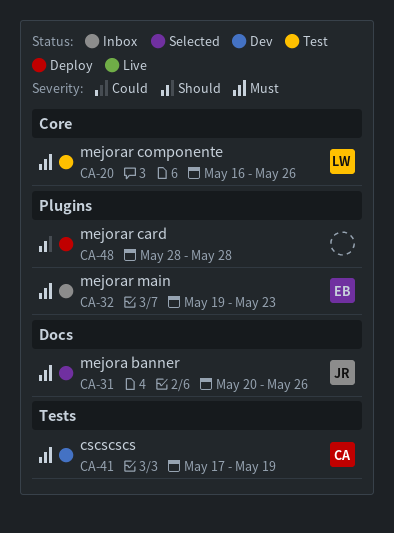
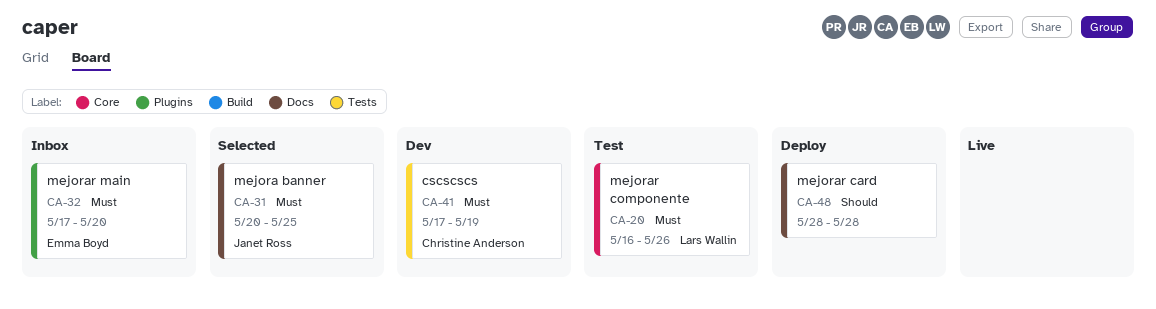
CA-31, due: May 26 -> May 25
CA-32, start: May 19 -> May 17
CA-32, due: May 23 -> May 20
CA-48, label: Plugins -> Docs

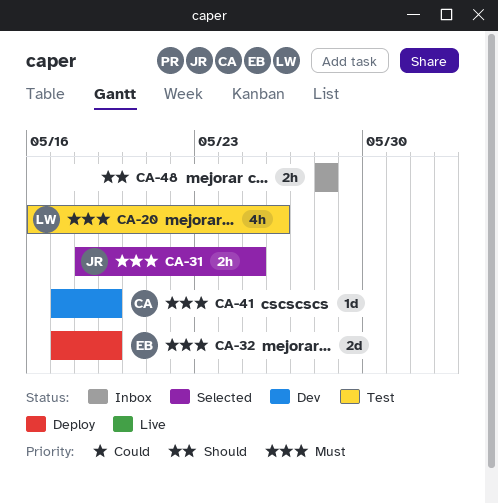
CA-31, start: May 20 -> May 18
CA-32, status: Inbox -> Deploy
CA-32, due: May 20 -> May 19
CA-48, status: Deploy -> Inbox

